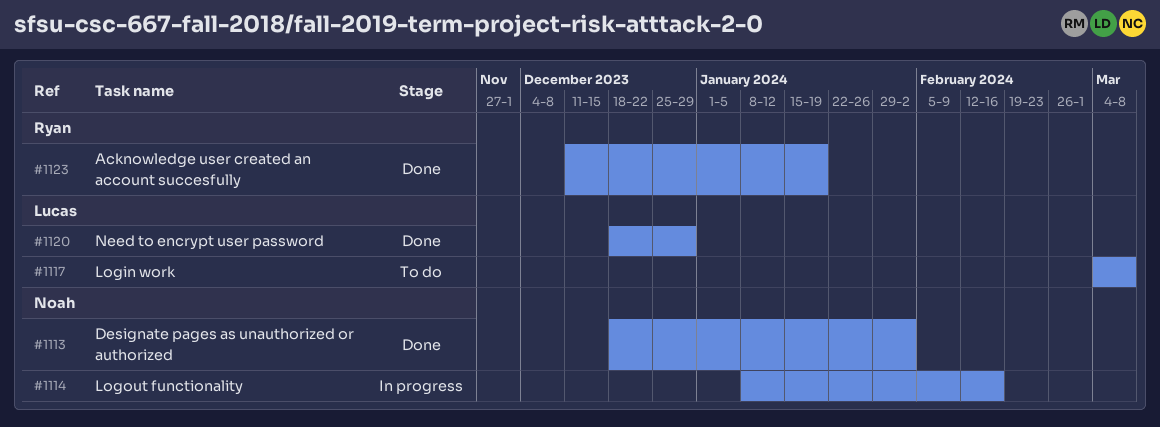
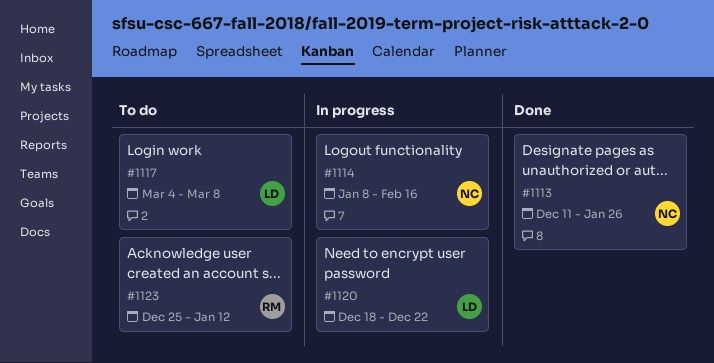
#1113, start: Dec 18 -> Dec 11
#1113, due: Feb 2 -> Jan 26
#1120, status: Done -> In progress
#1120, due: Dec 29 -> Dec 22
#1123, status: Done -> To do
#1123, start: Dec 11 -> Dec 25
#1123, due: Jan 19 -> Jan 12

